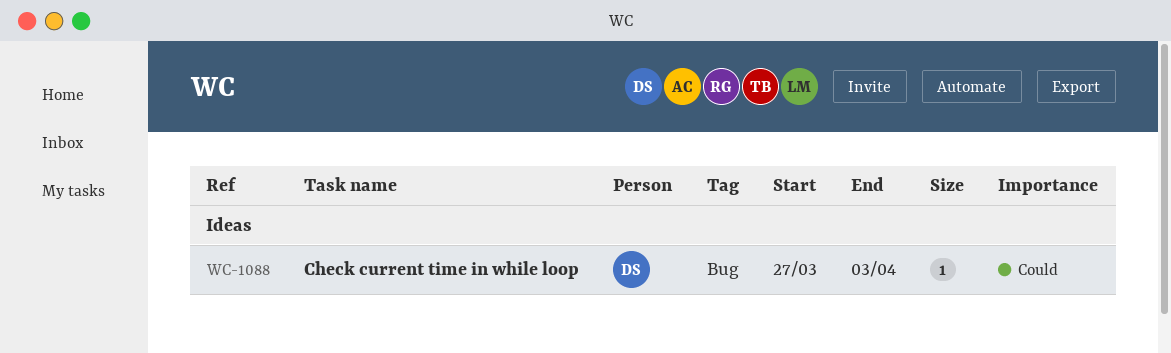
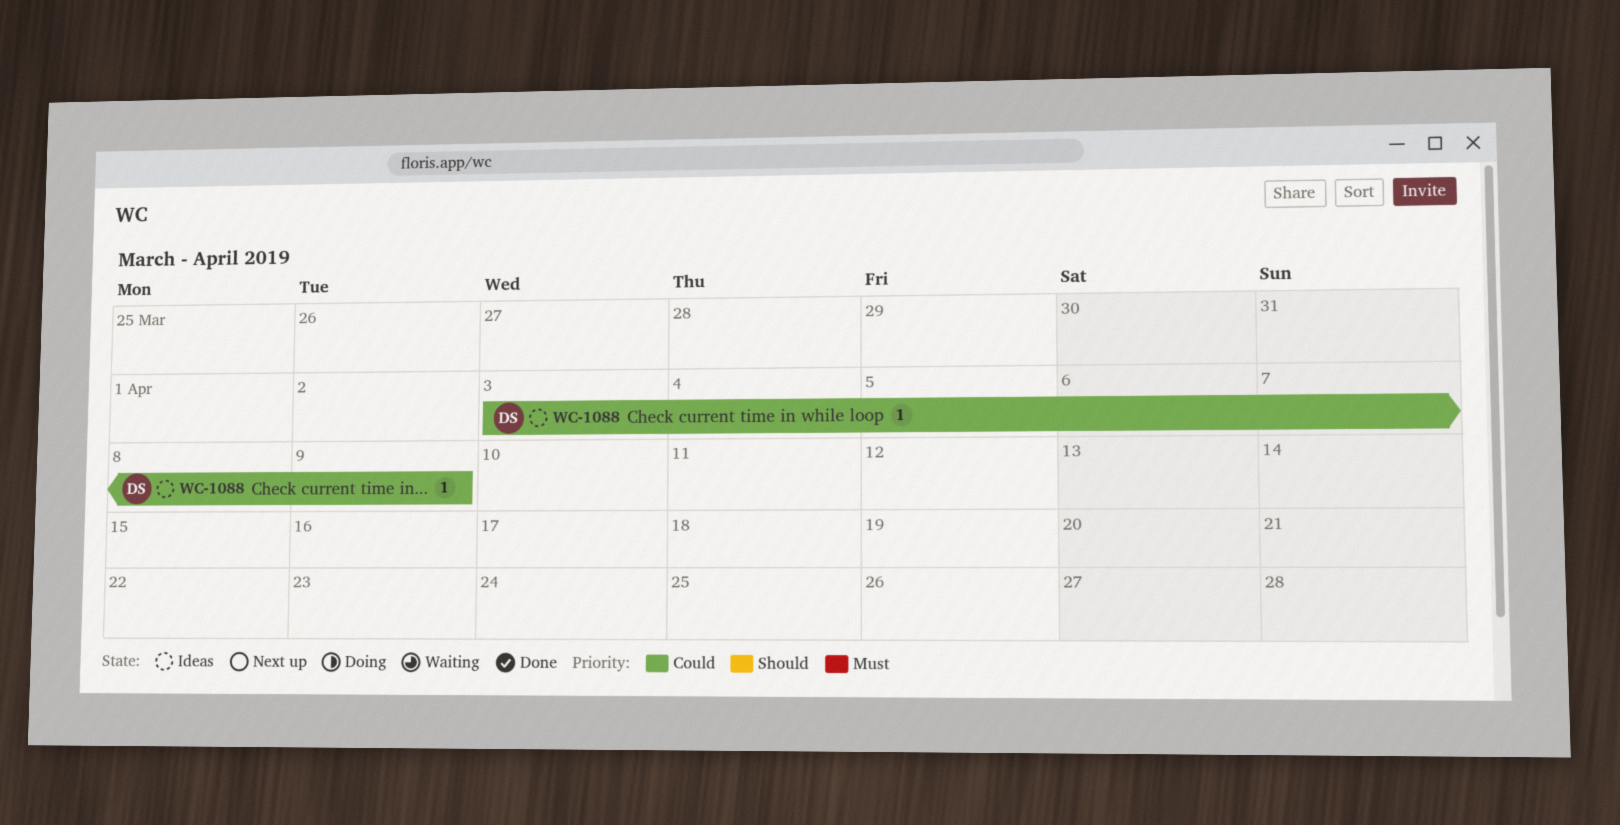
WC-1088, start: Mar 27 -> Apr 3
WC-1088, due: Apr 3 -> Apr 9

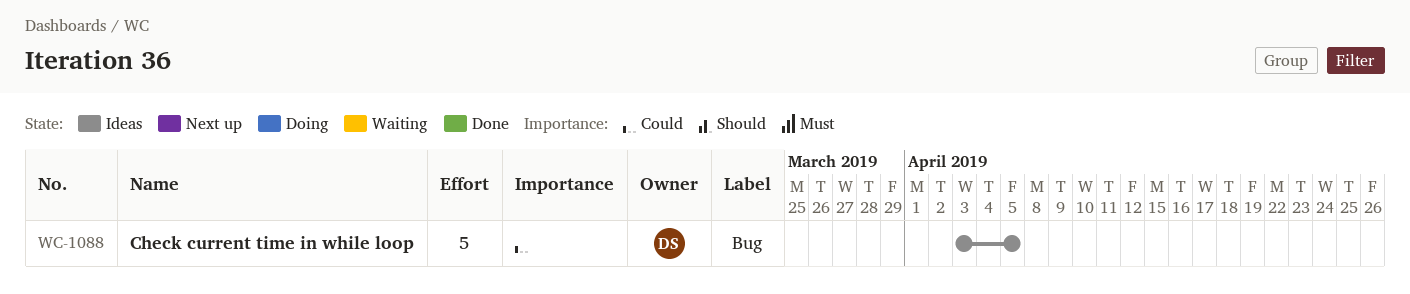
WC-1088, estimate: 1 -> 5
WC-1088, due: Apr 9 -> Apr 5

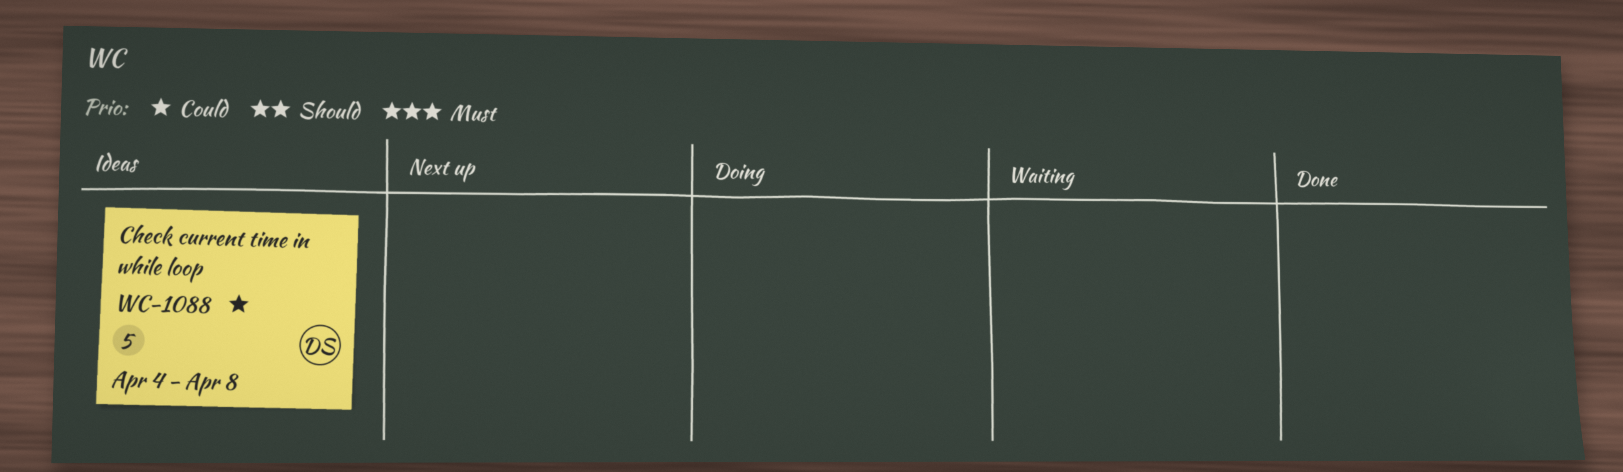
WC-1088, start: Apr 3 -> Apr 4
WC-1088, due: Apr 5 -> Apr 8

